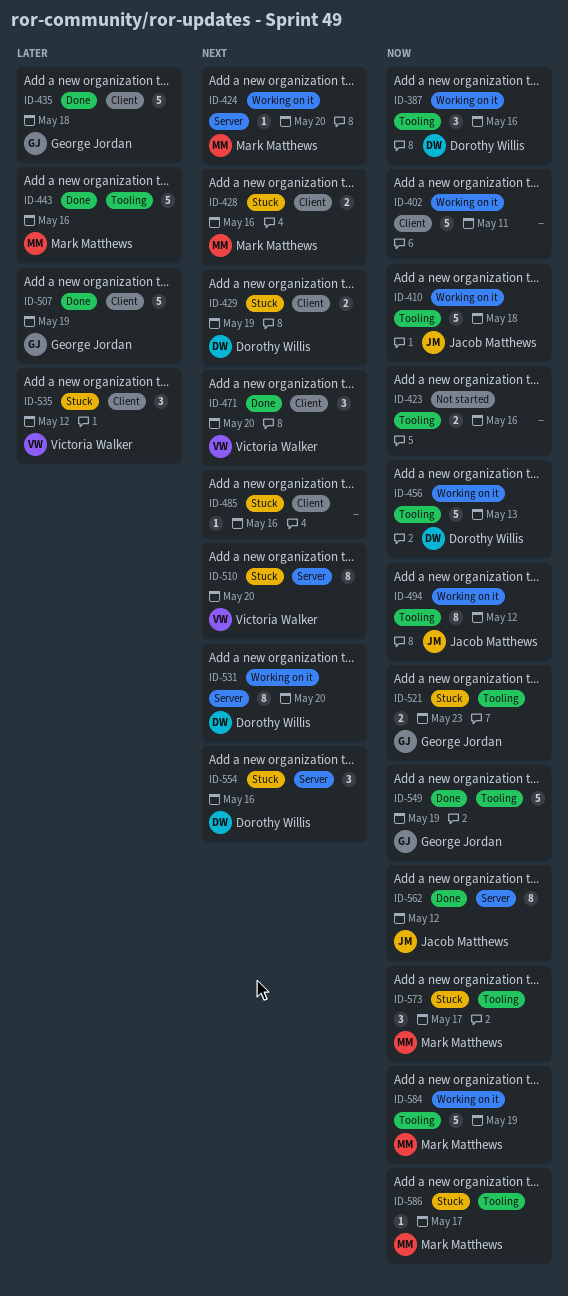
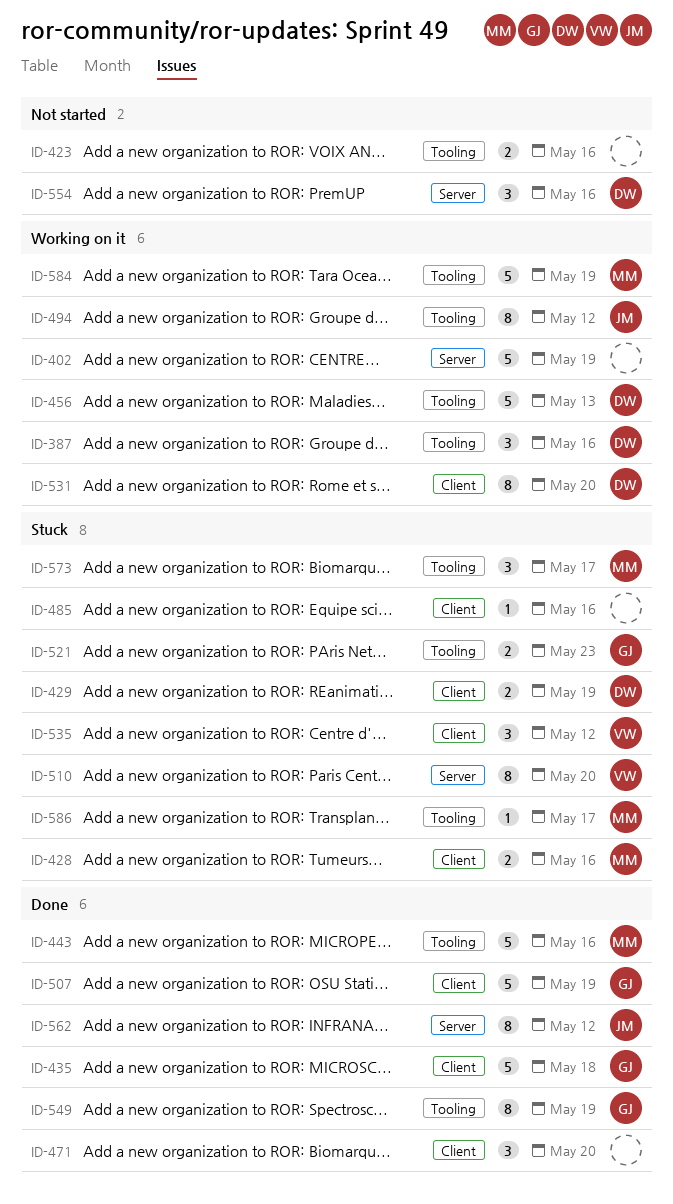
ID-402, label: Client -> Server
ID-402, due: May 11 -> May 19
ID-410: present -> none
ID-424: present -> none
ID-471, owner: Victoria Walker -> none
ID-531, label: Server -> Client
ID-549, estimate: 5 -> 8
ID-554, status: Stuck -> Not started

